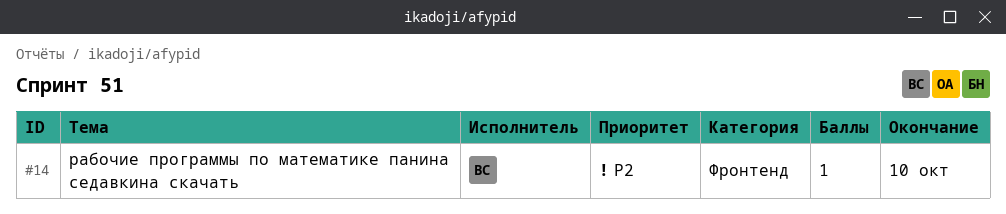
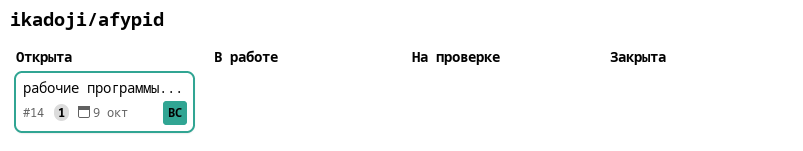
#14, due: Oct 10 -> Oct 9

